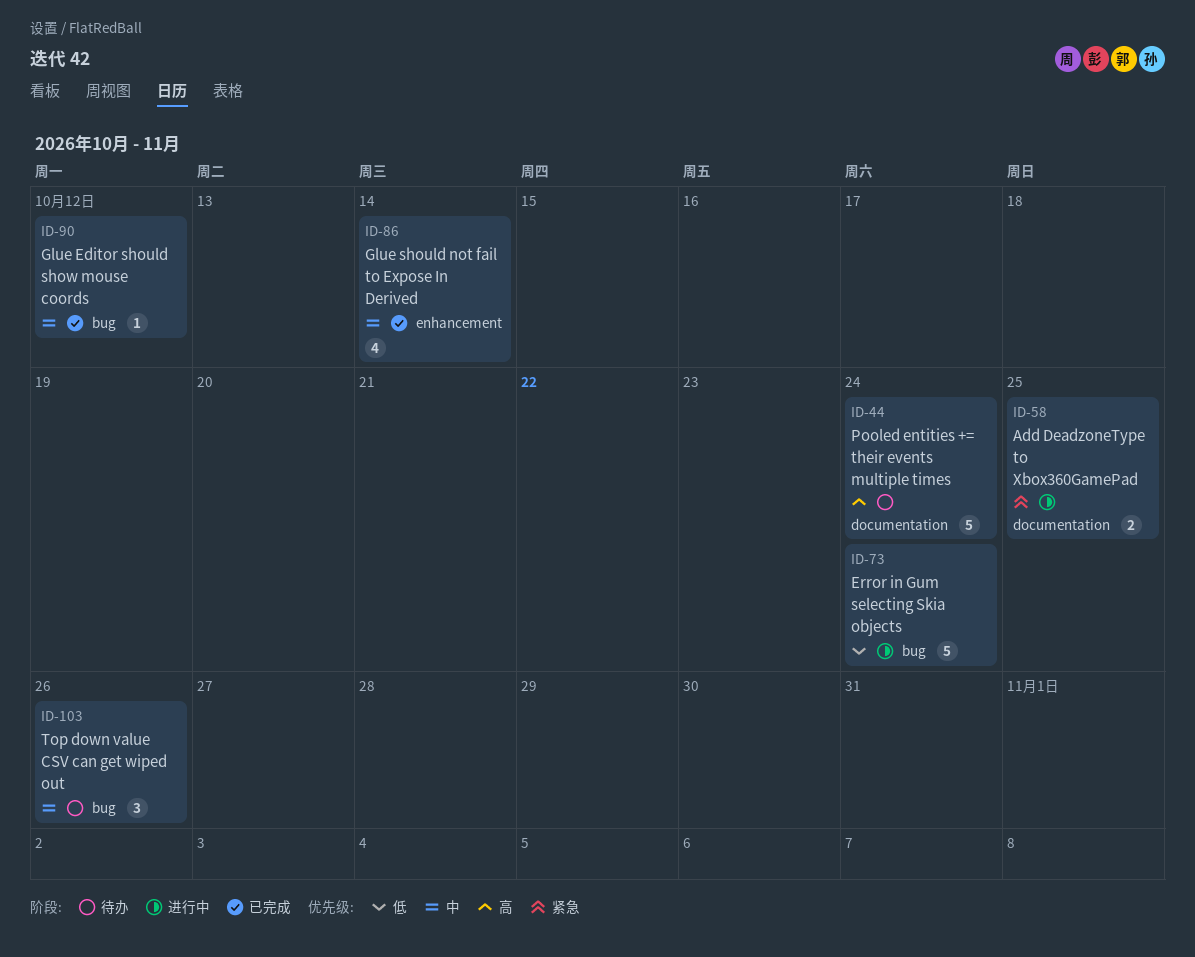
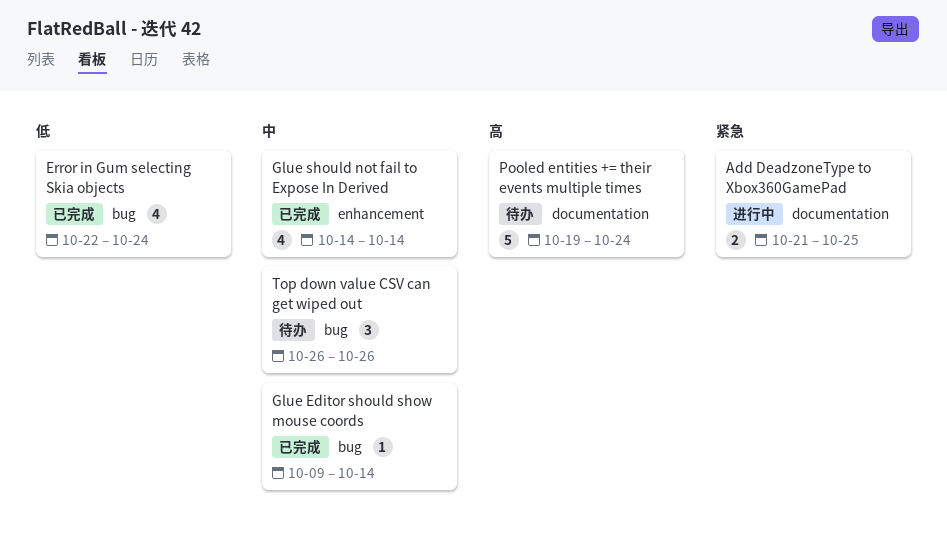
Error in Gum selecting Skia objects, status: 进行中 -> 已完成
Error in Gum selecting Skia objects, estimate: 5 -> 4
Glue Editor should show mouse coords, due: Oct 12 -> Oct 14

